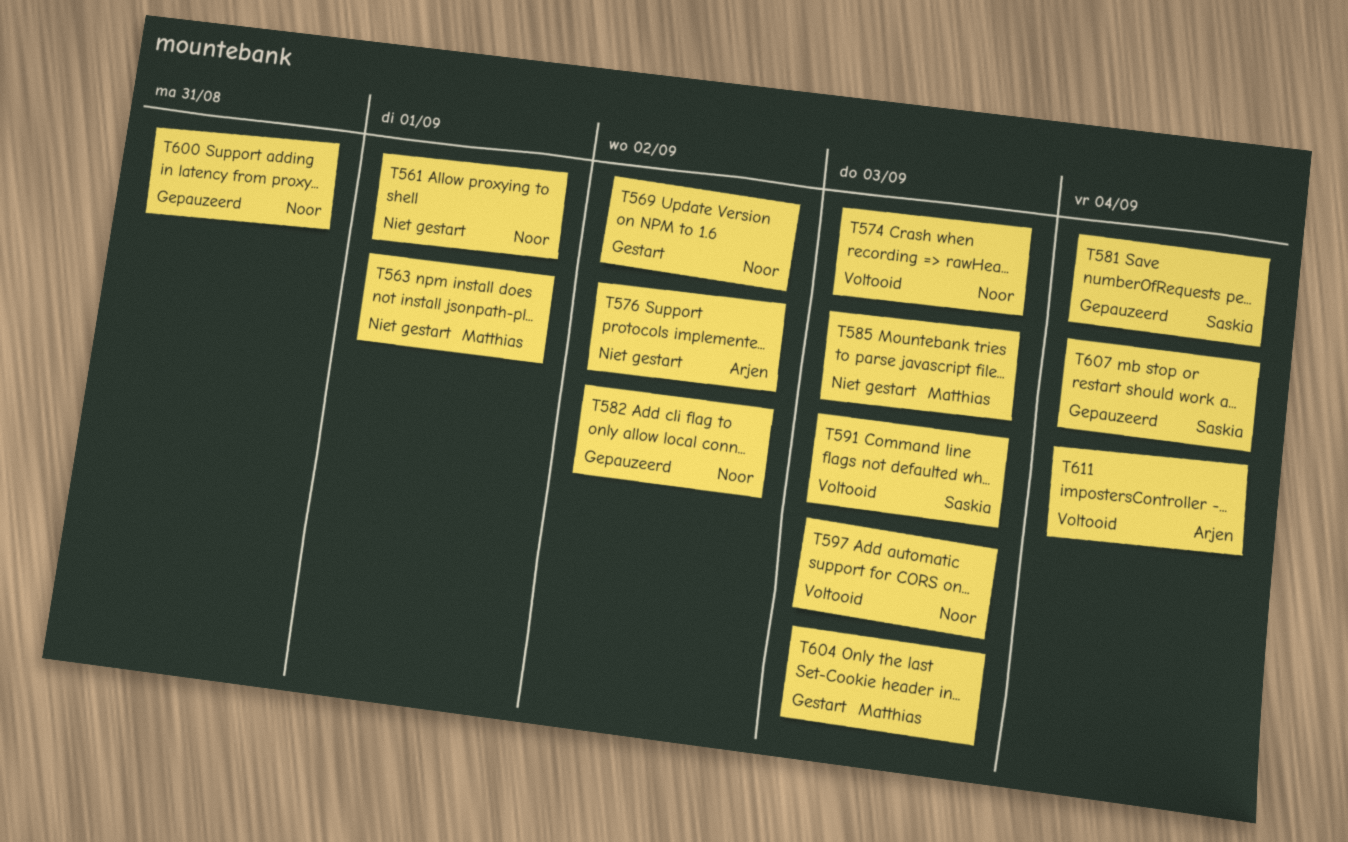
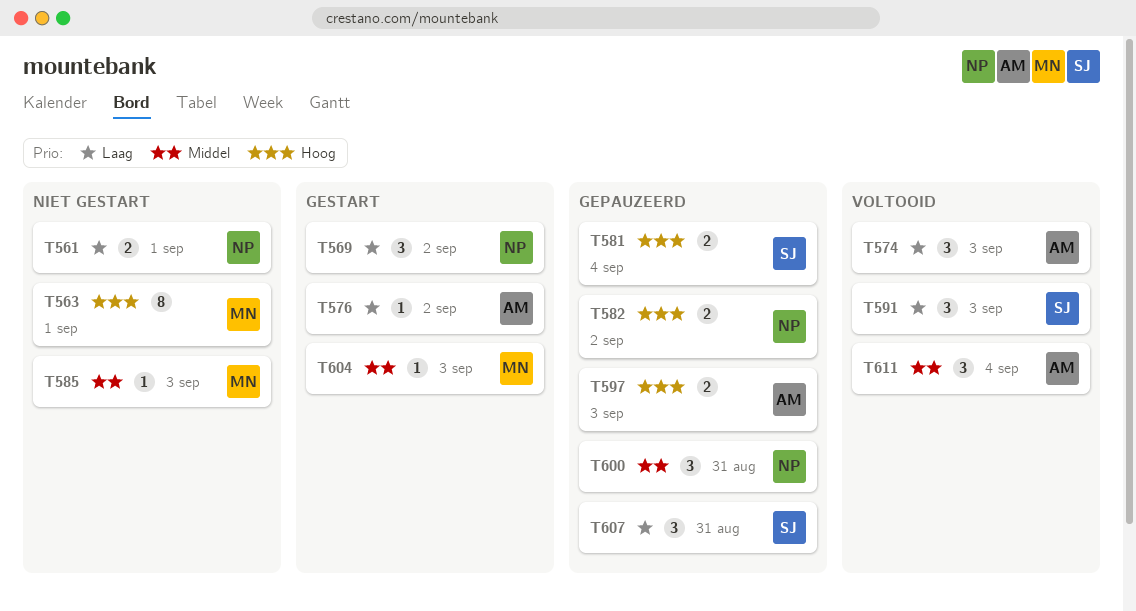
T574, owner: Noor -> Arjen
T576, status: Niet gestart -> Gestart
T597, status: Voltooid -> Gepauzeerd
T597, owner: Noor -> Arjen
T607, due: Sep 4 -> Aug 31

